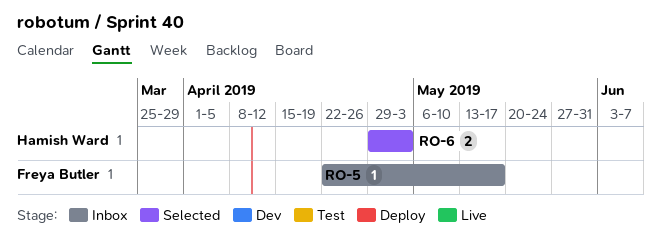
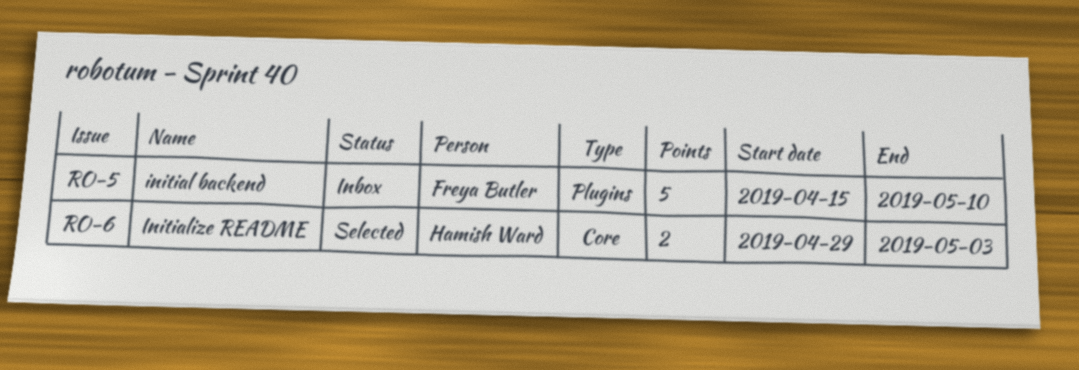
RO-5, estimate: 1 -> 5
RO-5, start: Apr 22 -> Apr 15
RO-5, due: May 17 -> May 10

